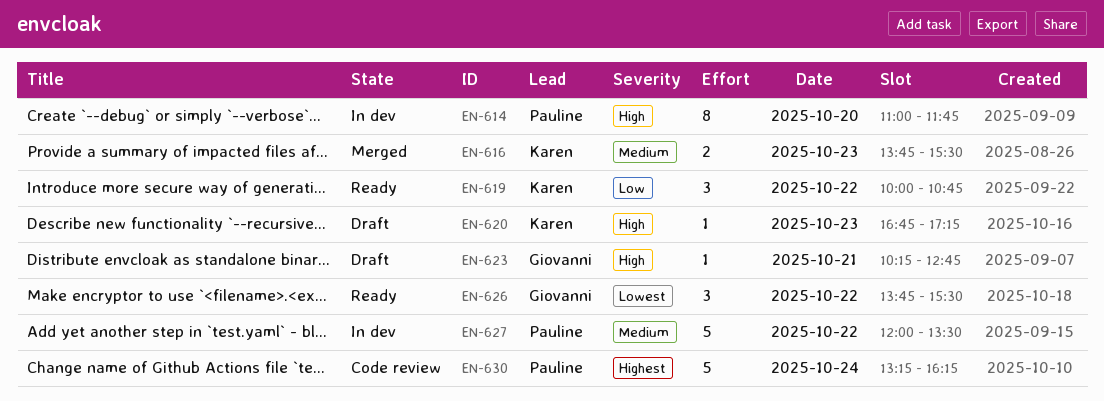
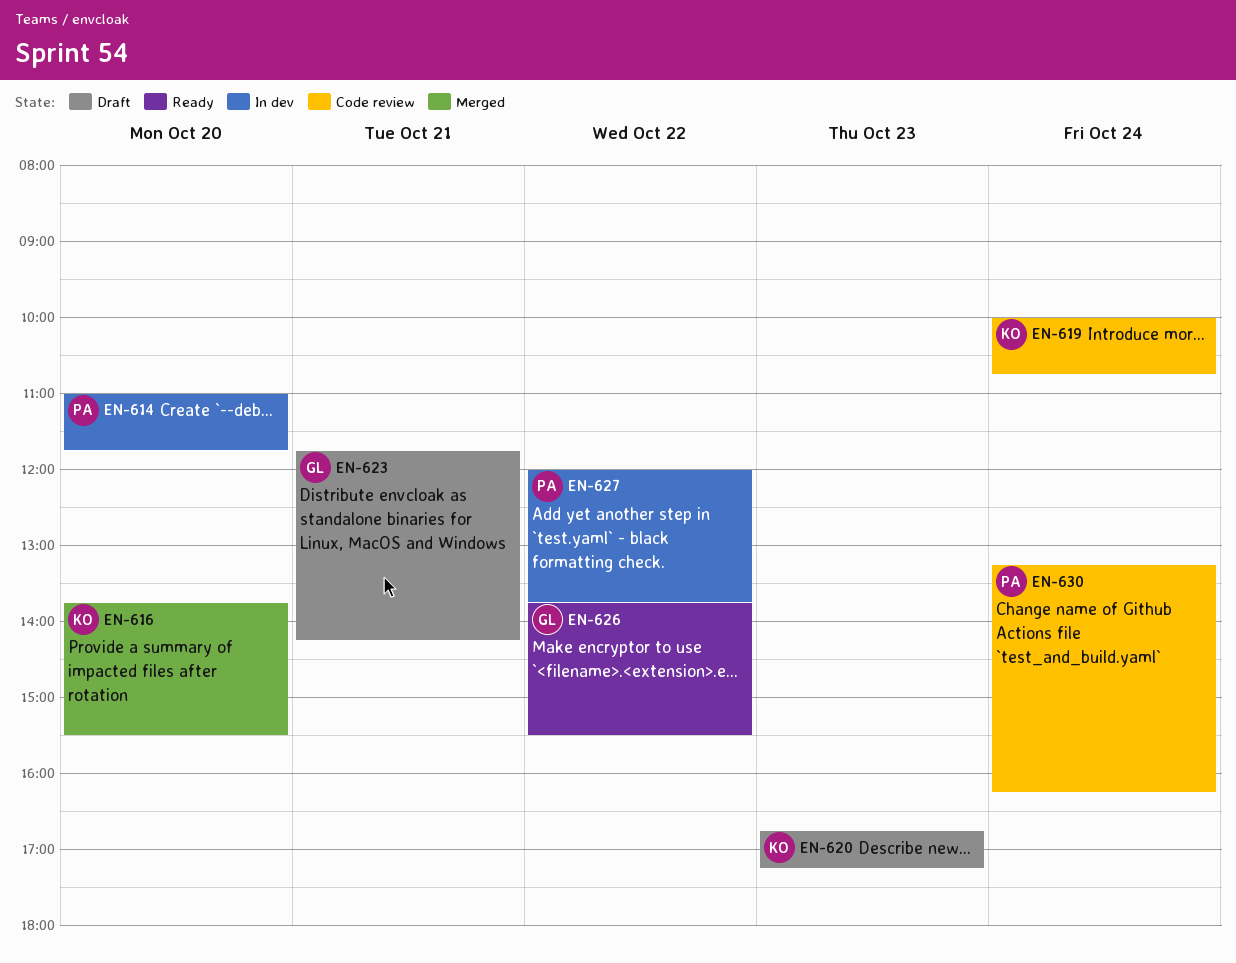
EN-616, day: Oct 23 -> Oct 20
EN-619, status: Ready -> Code review
EN-619, day: Oct 22 -> Oct 24
EN-623, begins: 10:15 -> 11:45
EN-623, ends: 12:45 -> 14:15
EN-627, ends: 13:30 -> 13:45

